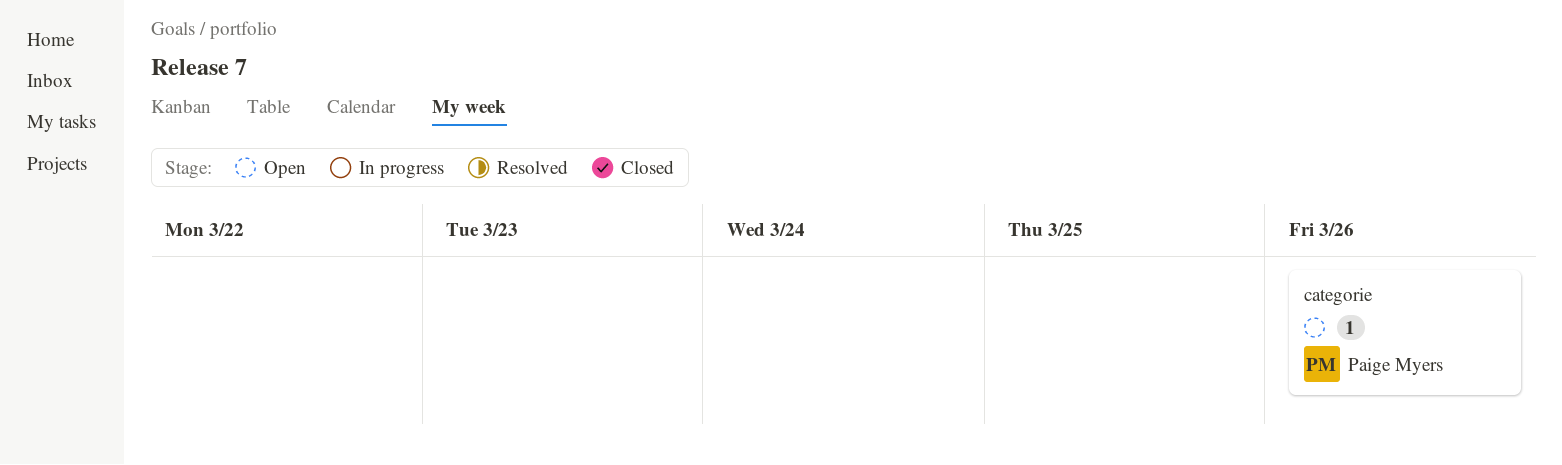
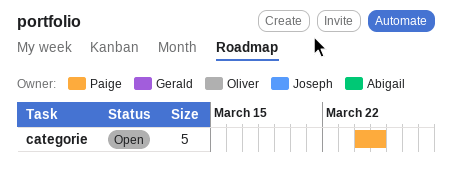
categorie, estimate: 1 -> 5
categorie, due: Mar 26 -> Mar 25

